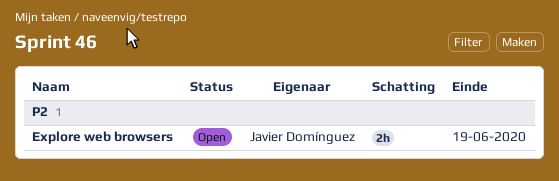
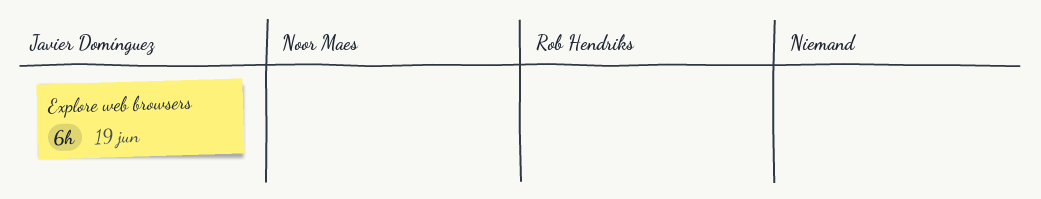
Explore web browsers, estimate: 2h -> 6h

